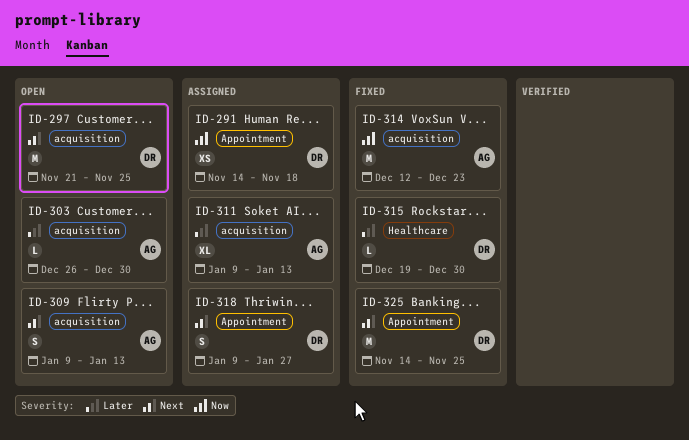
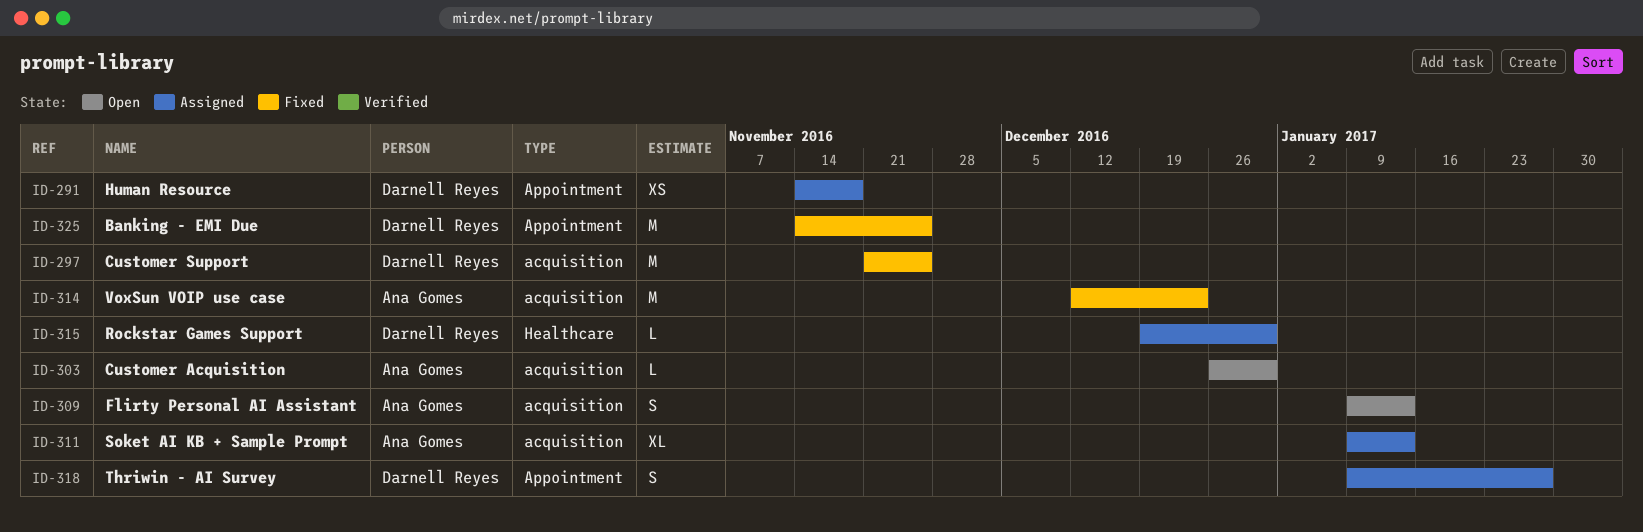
ID-297, status: Open -> Fixed
ID-315, status: Fixed -> Assigned

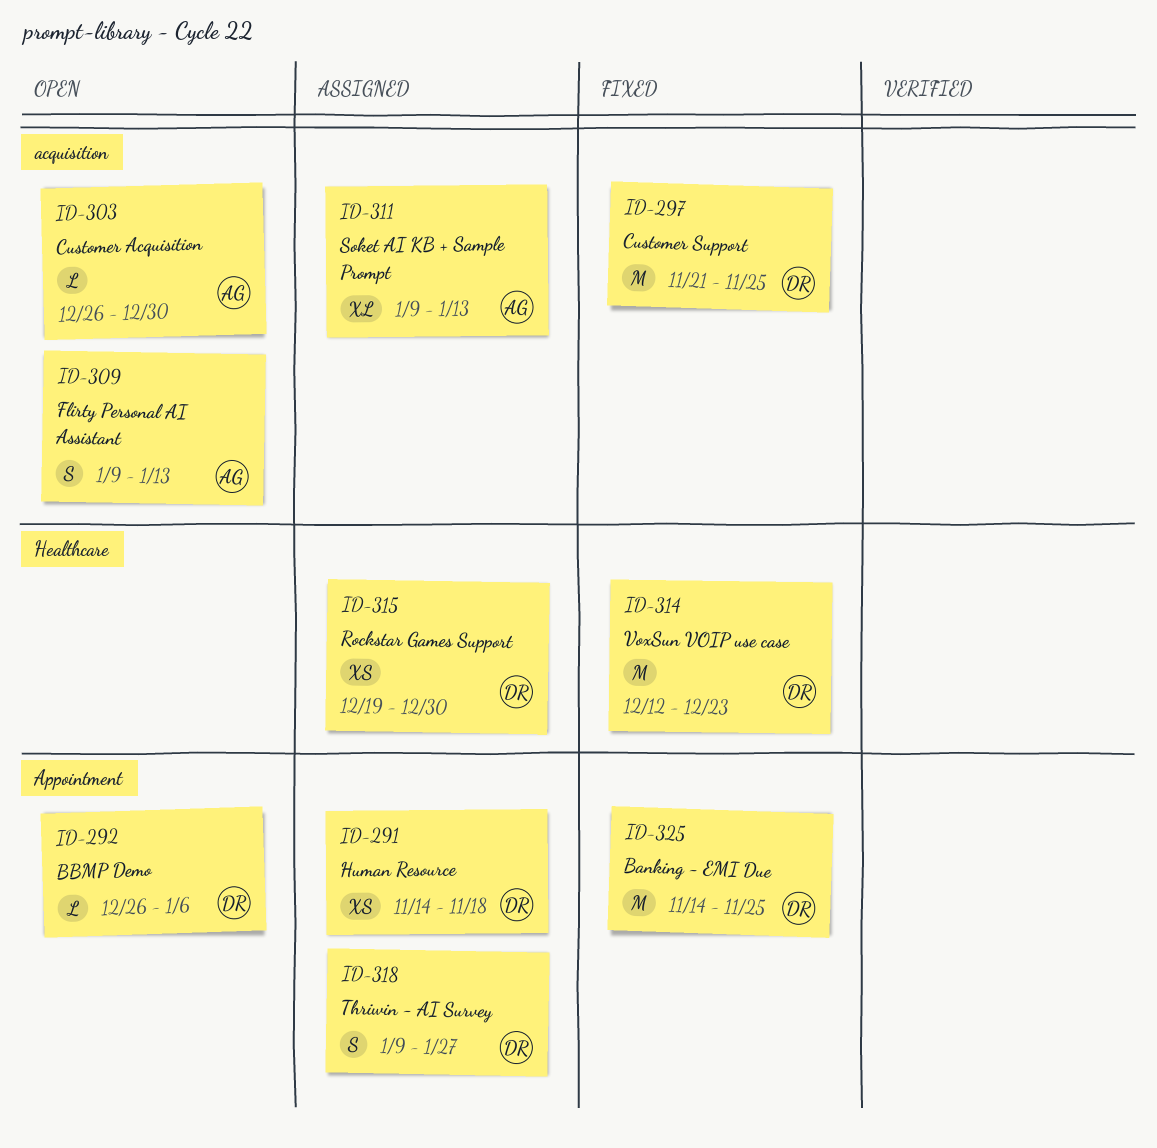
ID-292: none -> present
ID-314, owner: Ana Gomes -> Darnell Reyes
ID-314, label: acquisition -> Healthcare
ID-315, estimate: L -> XS

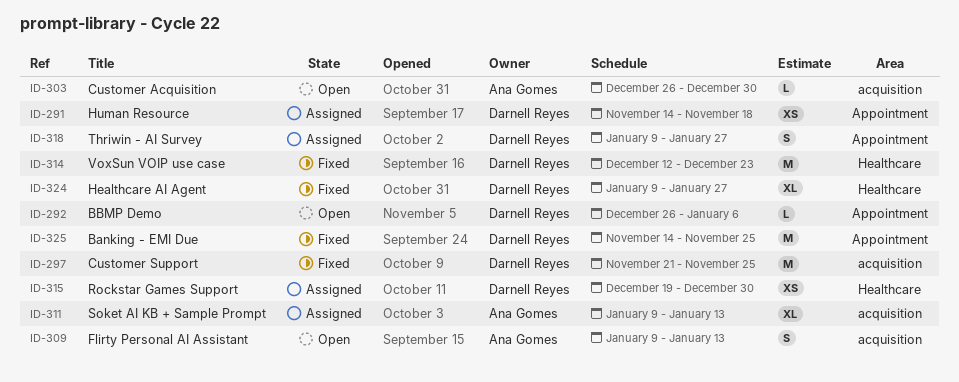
ID-324: none -> present

